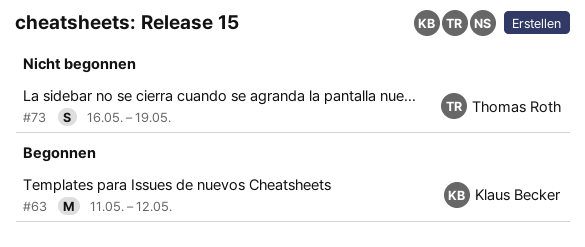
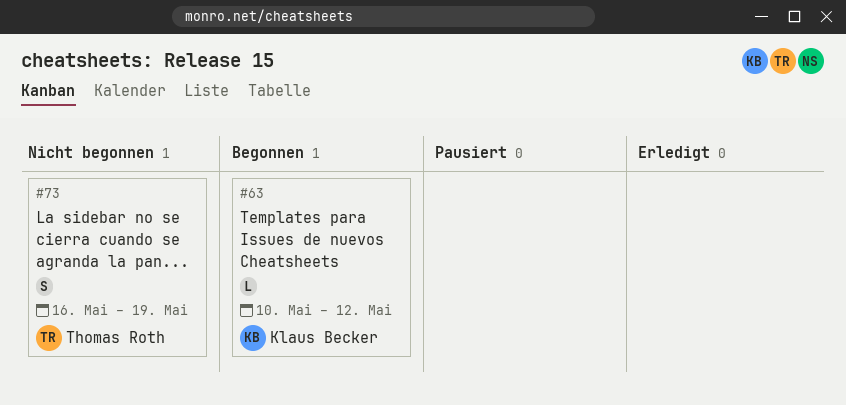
#63, estimate: M -> L
#63, start: May 11 -> May 10

